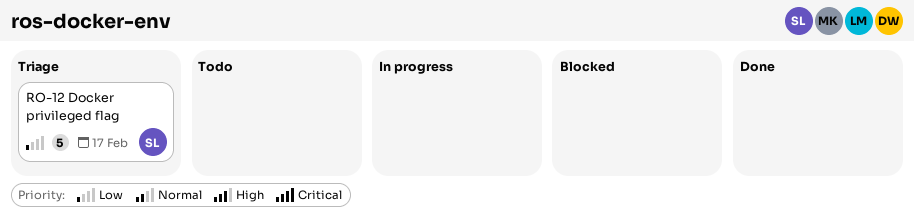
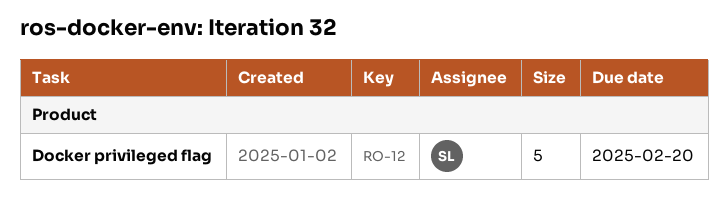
RO-12, due: Feb 17 -> Feb 20

